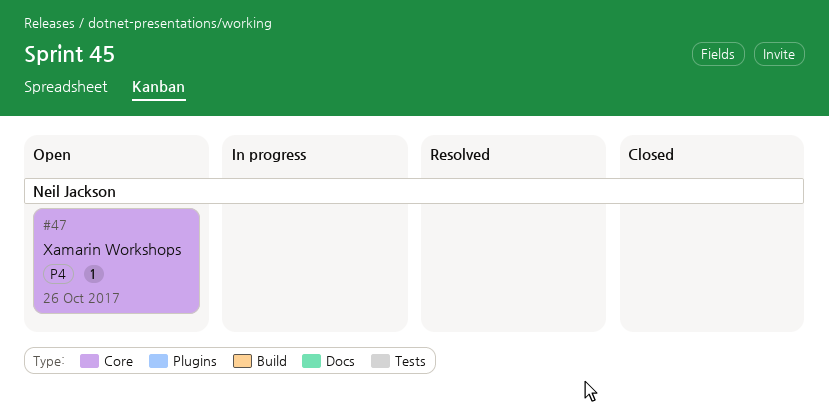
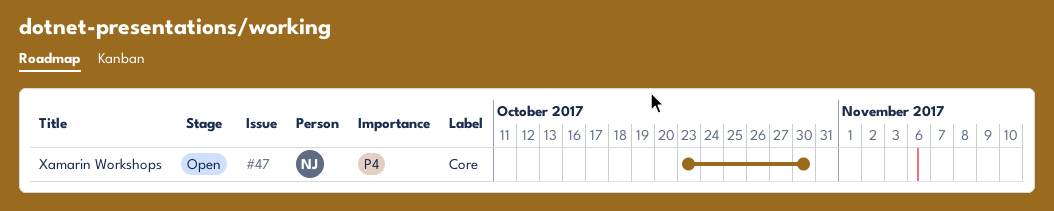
#47, due: Oct 26 -> Oct 30

